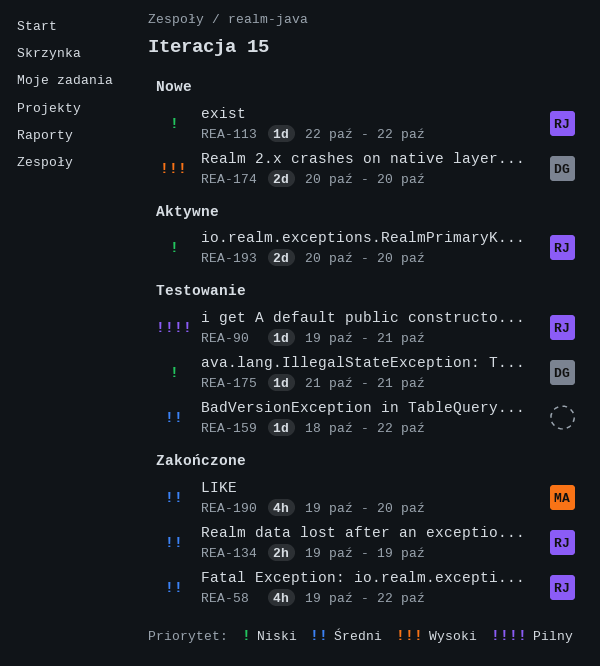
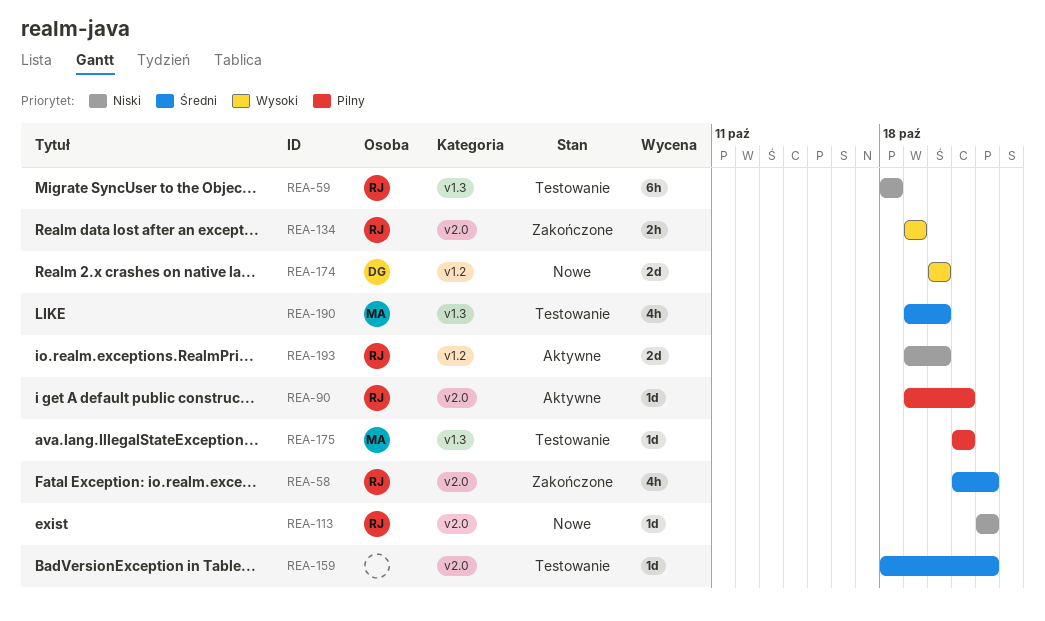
REA-58, start: Oct 19 -> Oct 21
REA-59: none -> present
REA-90, status: Testowanie -> Aktywne
REA-134, priority: Średni -> Wysoki
REA-175, owner: DG -> MA
REA-175, priority: Niski -> Pilny
REA-190, status: Zakończone -> Testowanie
REA-193, start: Oct 20 -> Oct 19

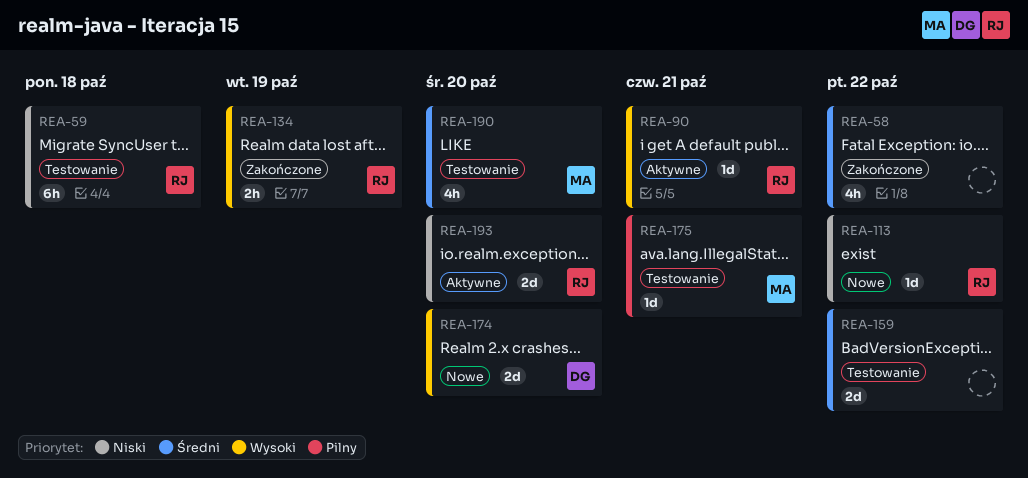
REA-58, owner: RJ -> none
REA-90, priority: Pilny -> Wysoki
REA-159, estimate: 1d -> 2d

